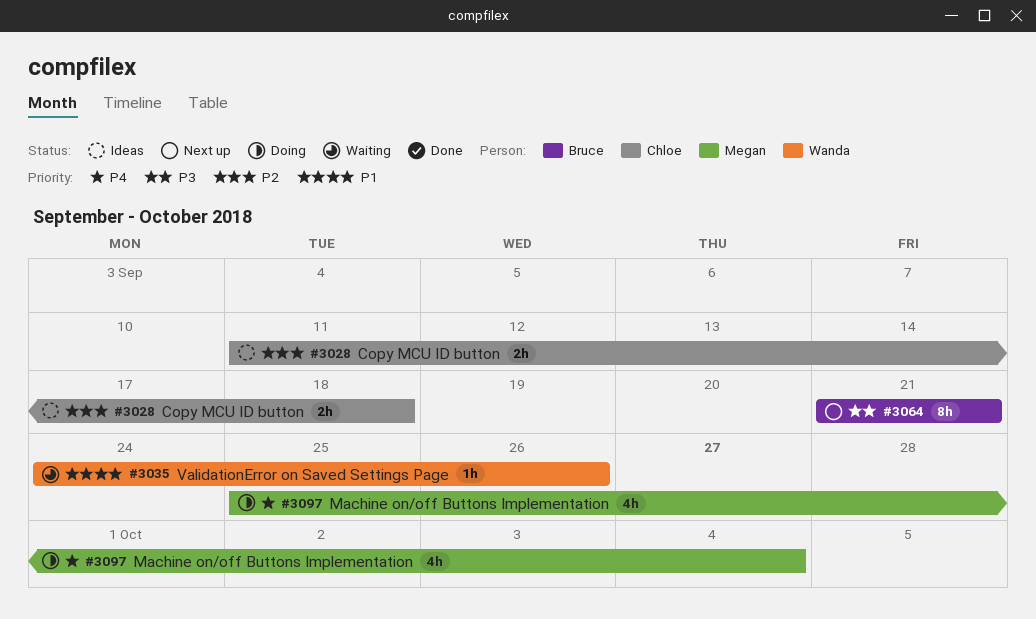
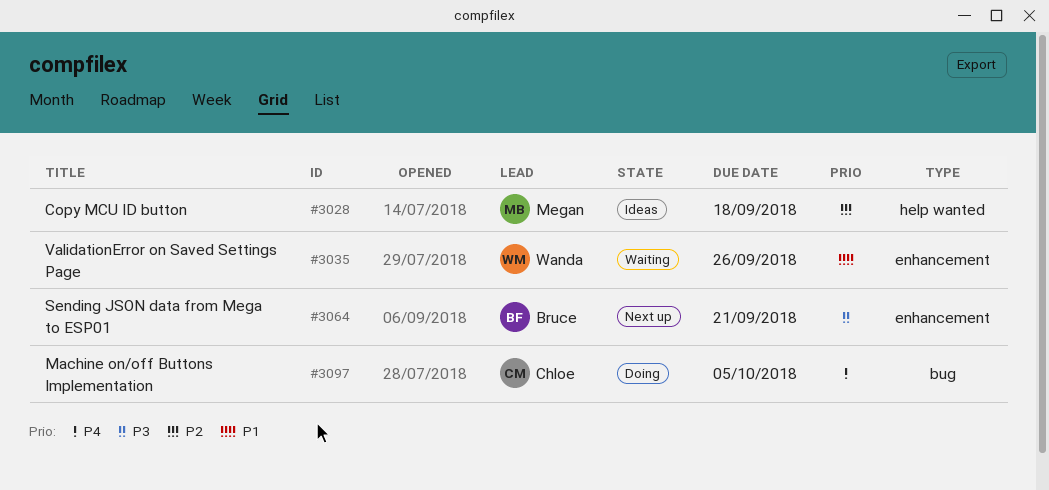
#3028, owner: Chloe -> Megan
#3097, owner: Megan -> Chloe
#3097, due: Oct 4 -> Oct 5

